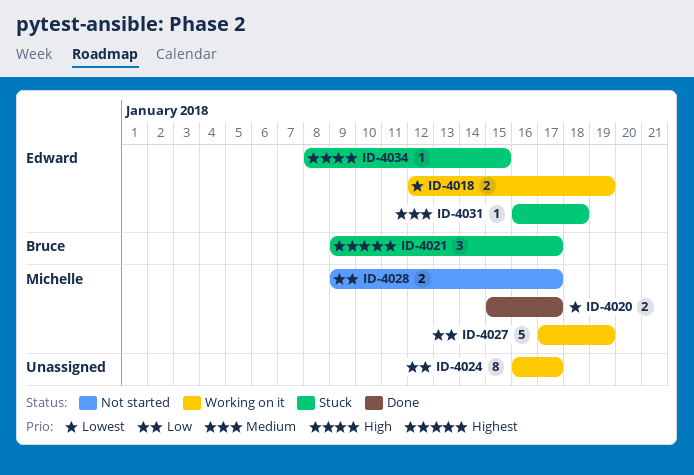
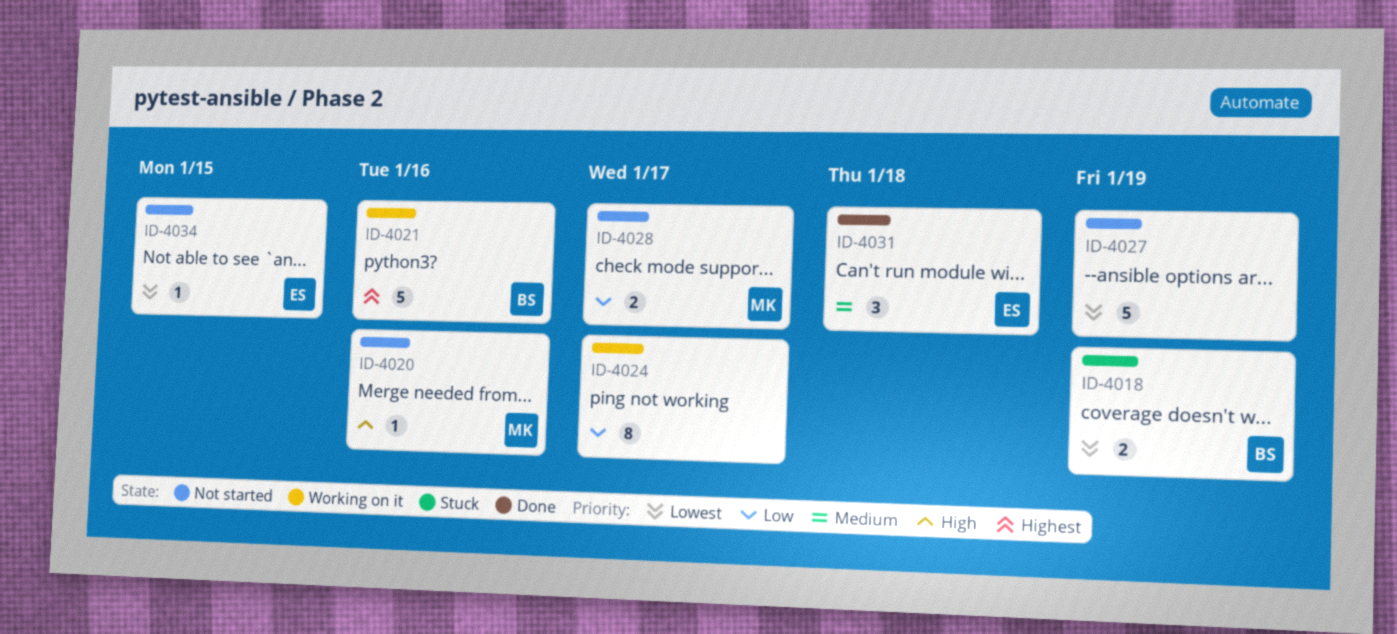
ID-4018, status: Working on it -> Stuck
ID-4018, owner: Edward -> Bruce
ID-4020, status: Done -> Not started
ID-4020, priority: Lowest -> High
ID-4020, estimate: 2 -> 1
ID-4020, due: Jan 17 -> Jan 16
ID-4021, status: Stuck -> Working on it
ID-4021, estimate: 3 -> 5
ID-4021, due: Jan 17 -> Jan 16
ID-4027, status: Working on it -> Not started
ID-4027, owner: Michelle -> none
ID-4027, priority: Low -> Lowest
ID-4031, status: Stuck -> Done
ID-4031, estimate: 1 -> 3
ID-4034, status: Stuck -> Not started
ID-4034, priority: High -> Lowest

